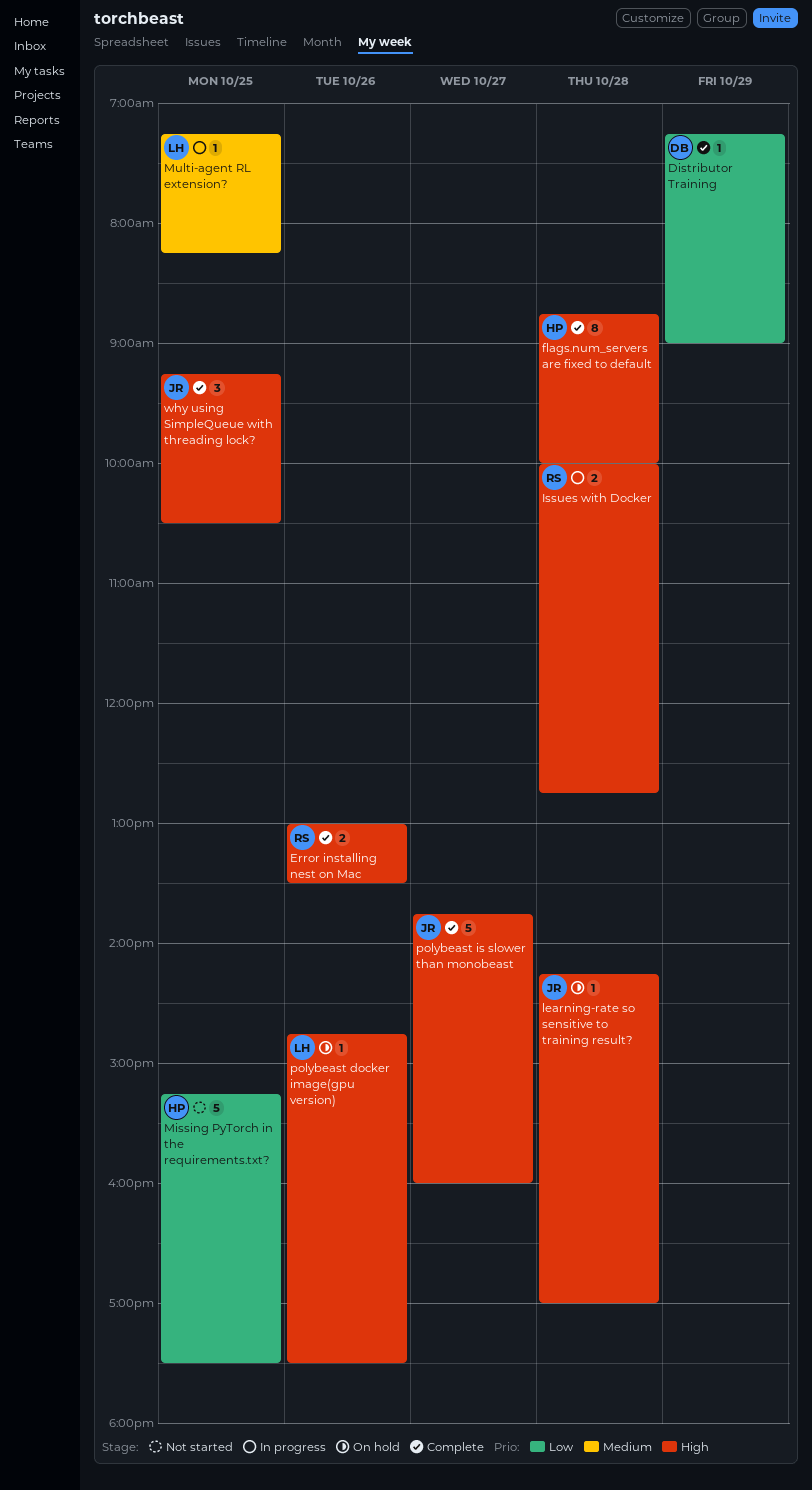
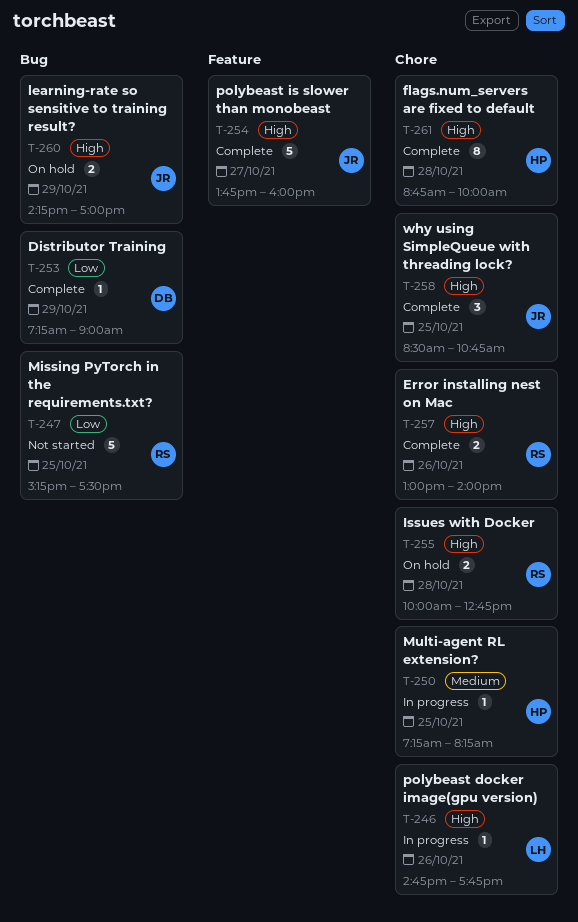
Error installing nest on Mac, ends: 13:30 -> 14:00
Issues with Docker, status: In progress -> On hold
learning-rate so sensitive to training result?, estimate: 1 -> 2
learning-rate so sensitive to training result?, day: Oct 28 -> Oct 29
Missing PyTorch in the requirements.txt?, owner: HP -> RS
Multi-agent RL extension?, owner: LH -> HP
polybeast docker image(gpu version), status: On hold -> In progress
polybeast docker image(gpu version), ends: 17:30 -> 17:45
why using SimpleQueue with threading lock?, begins: 09:15 -> 08:30
why using SimpleQueue with threading lock?, ends: 10:30 -> 10:45

